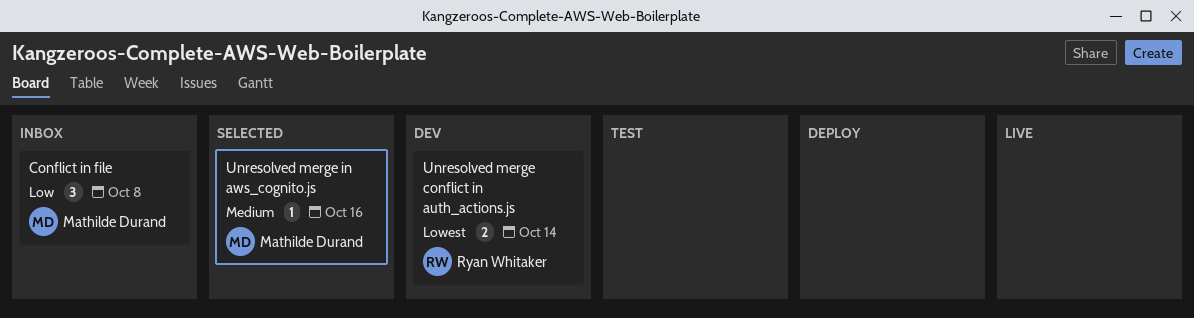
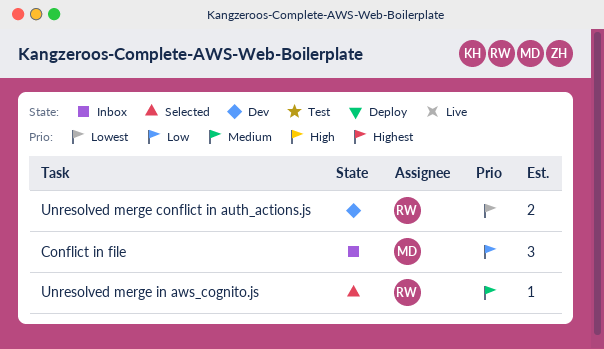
Unresolved merge in aws_cognito.js, owner: Mathilde Durand -> Ryan Whitaker

